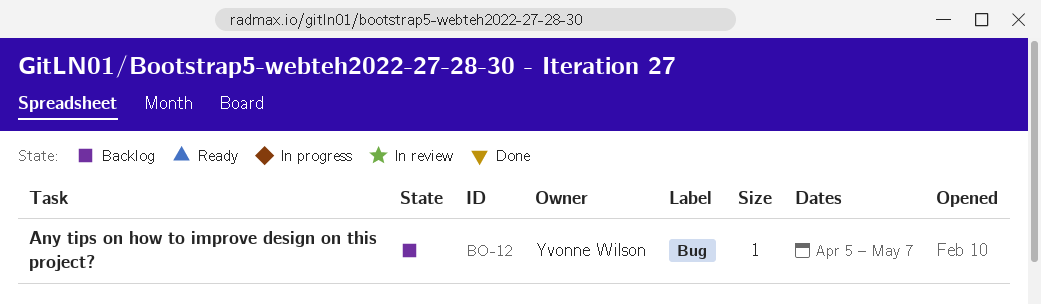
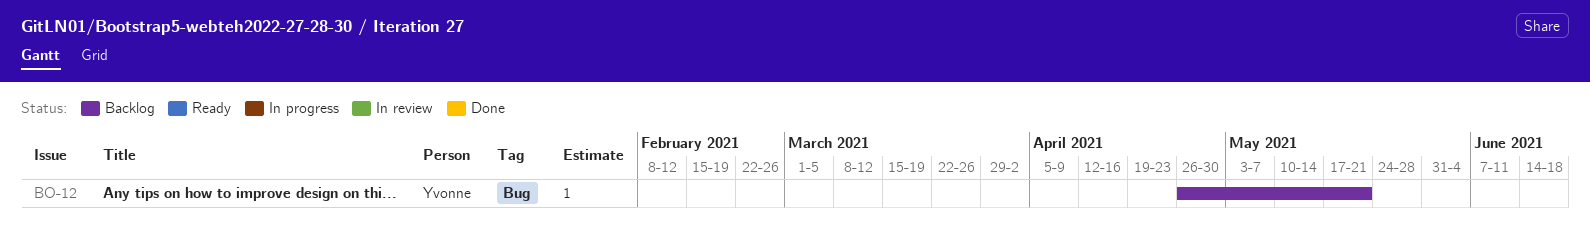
BO-12, start: Apr 5 -> Apr 26
BO-12, due: May 7 -> May 21

